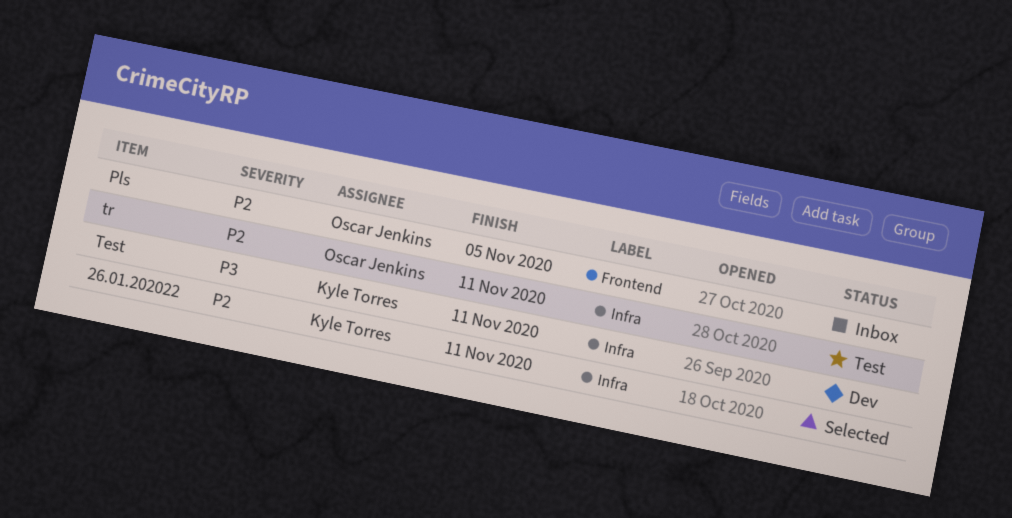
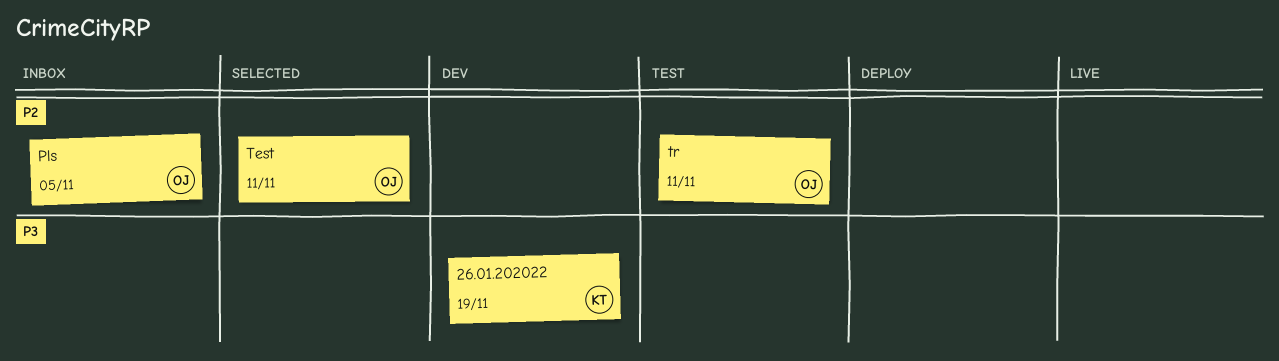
26.01.202022, status: Selected -> Dev
26.01.202022, priority: P2 -> P3
26.01.202022, due: Nov 11 -> Nov 19
Test, status: Dev -> Selected
Test, owner: Kyle Torres -> Oscar Jenkins
Test, priority: P3 -> P2

